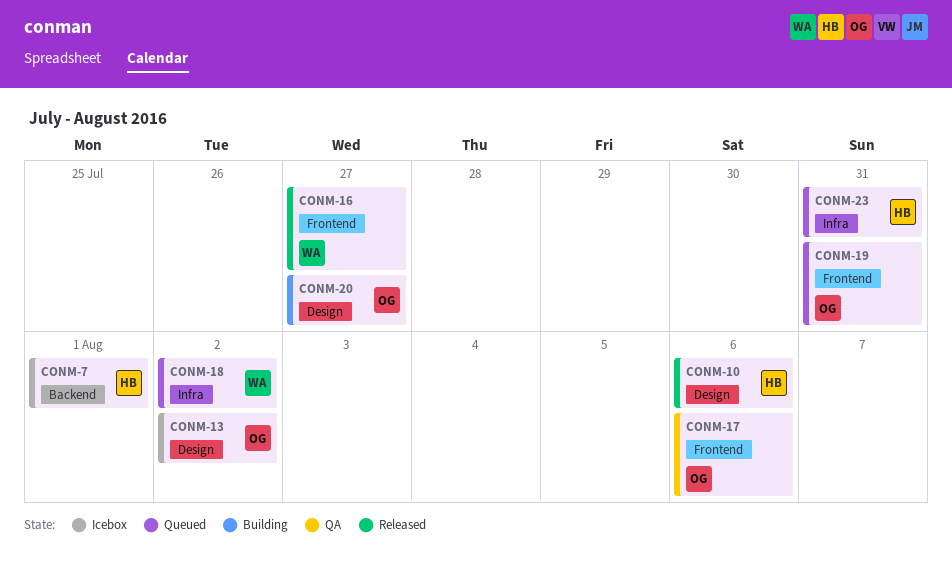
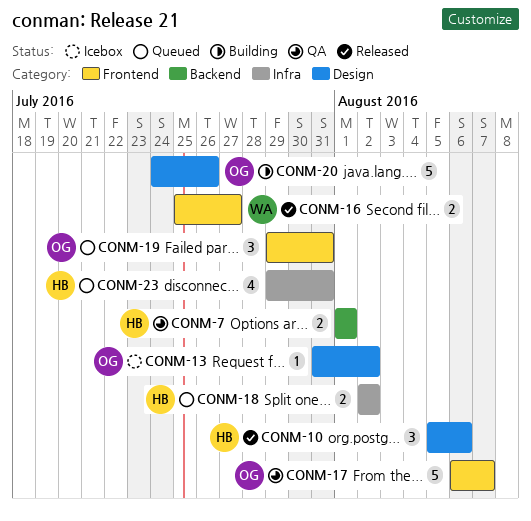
CONM-7, status: Icebox -> QA
CONM-17, due: Aug 6 -> Aug 7
CONM-18, owner: WA -> HB
CONM-20, due: Jul 27 -> Jul 26

